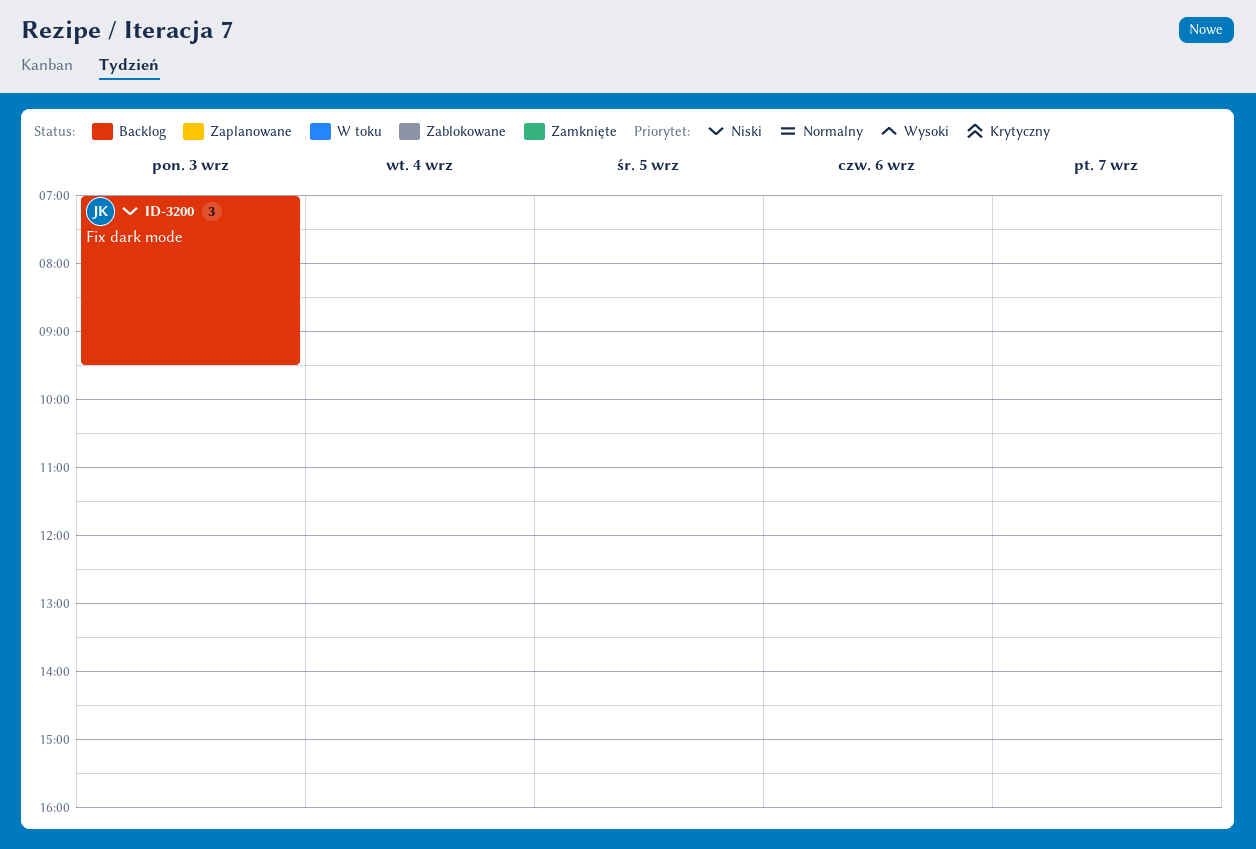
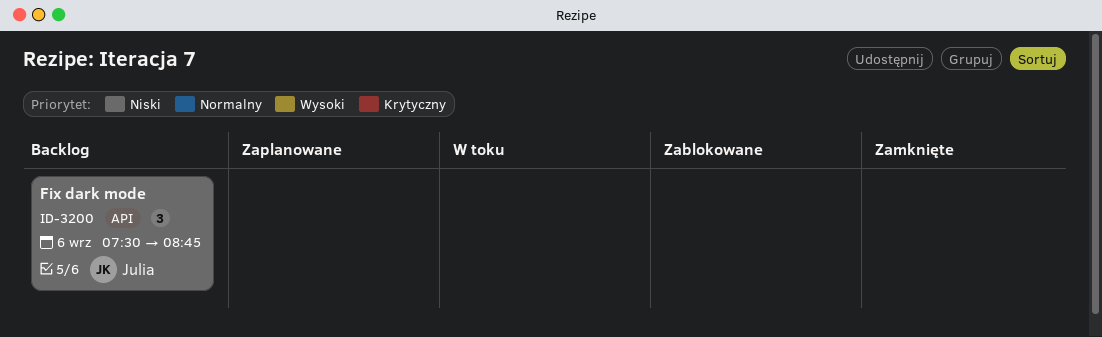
ID-3200, day: Sep 3 -> Sep 6
ID-3200, begins: 07:00 -> 07:30
ID-3200, ends: 09:30 -> 08:45

